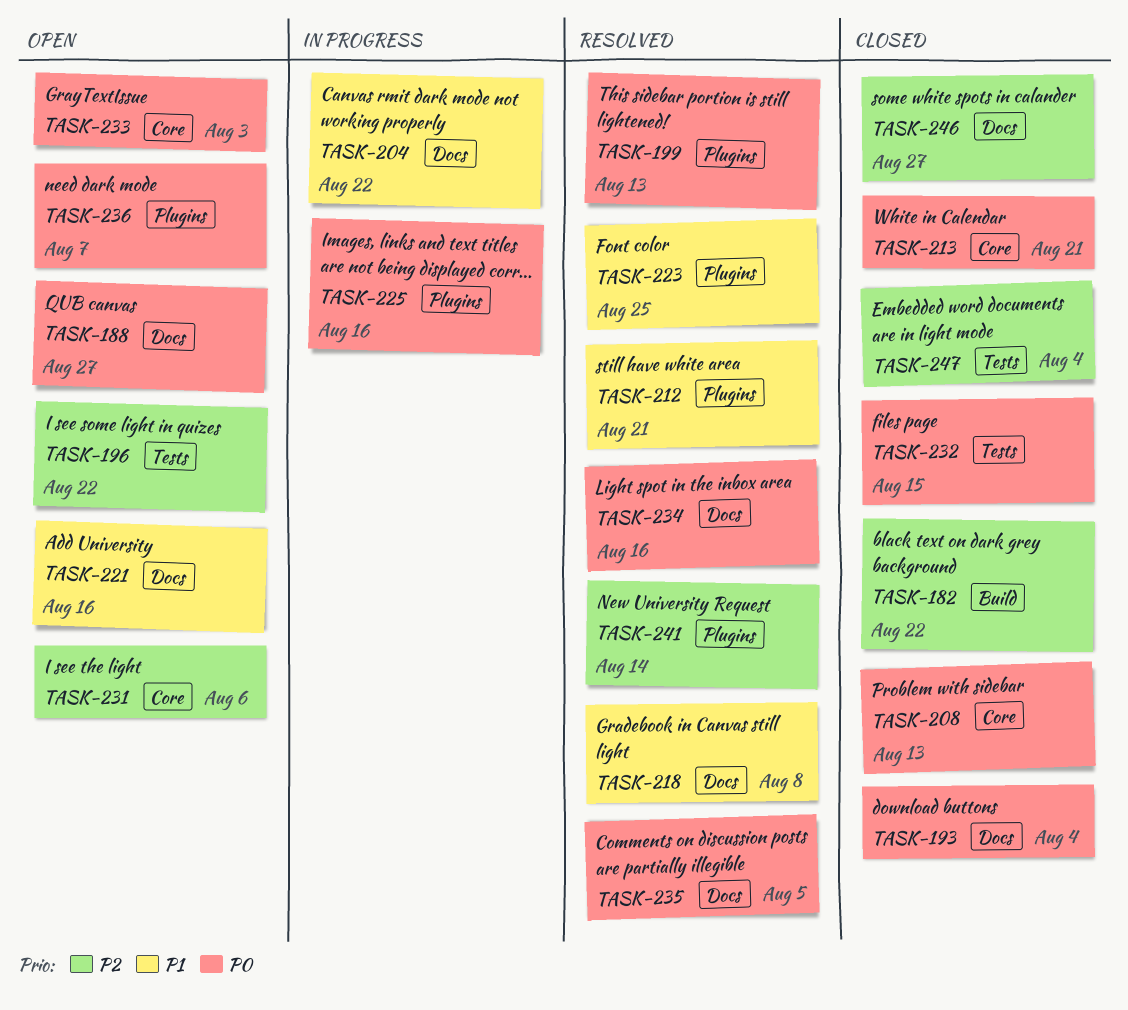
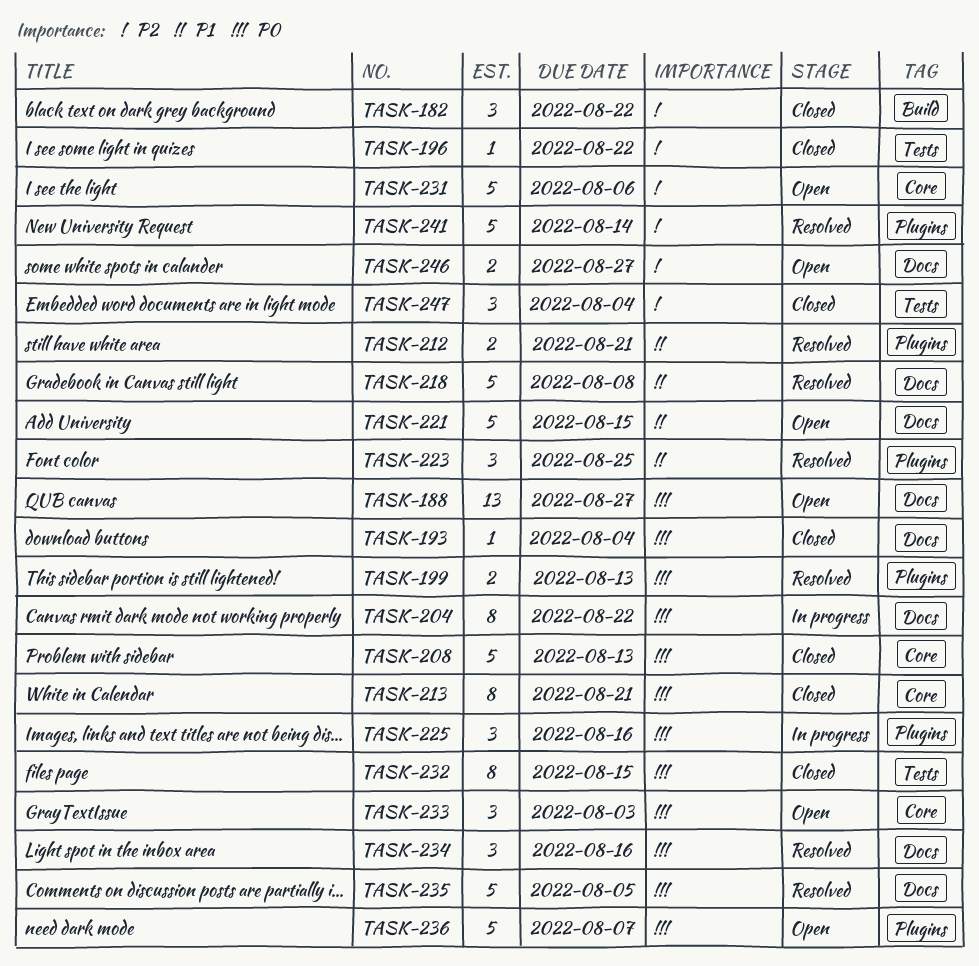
TASK-196, status: Open -> Closed
TASK-204, priority: P1 -> P0
TASK-221, due: Aug 16 -> Aug 15
TASK-246, status: Closed -> Open

